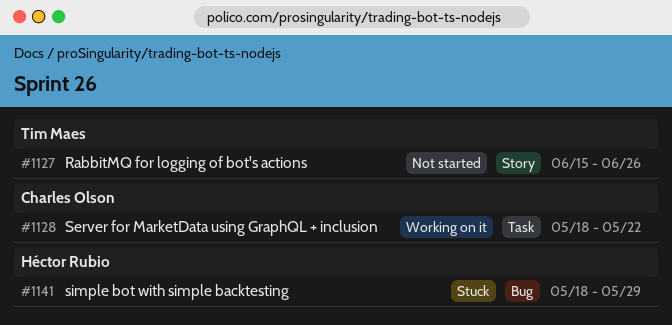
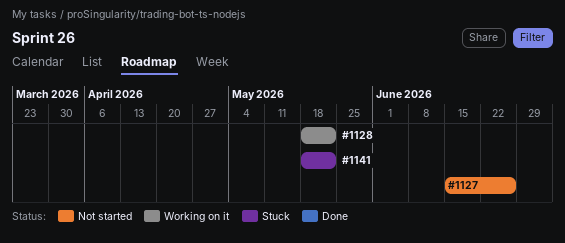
#1141, due: May 29 -> May 22

